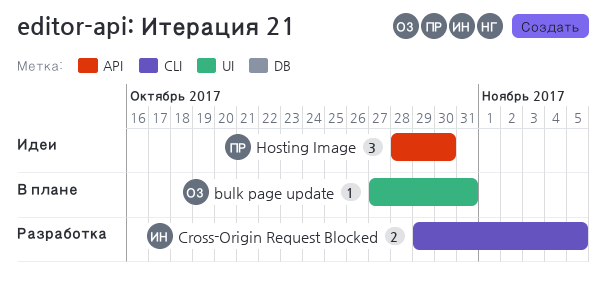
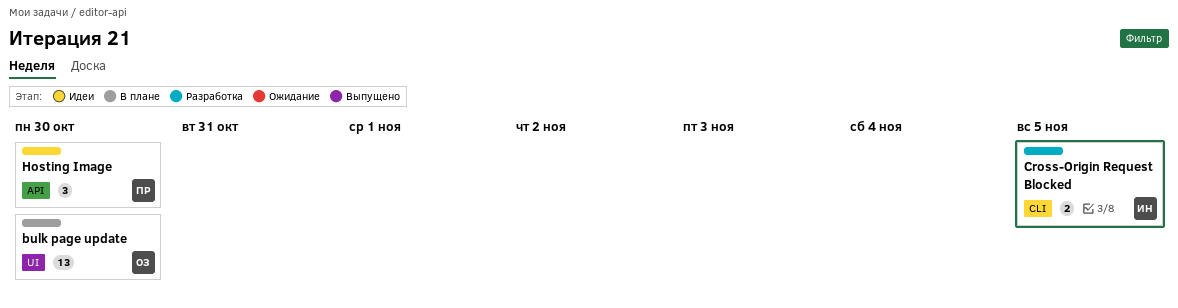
bulk page update, estimate: 1 -> 13
bulk page update, due: Oct 31 -> Oct 30

